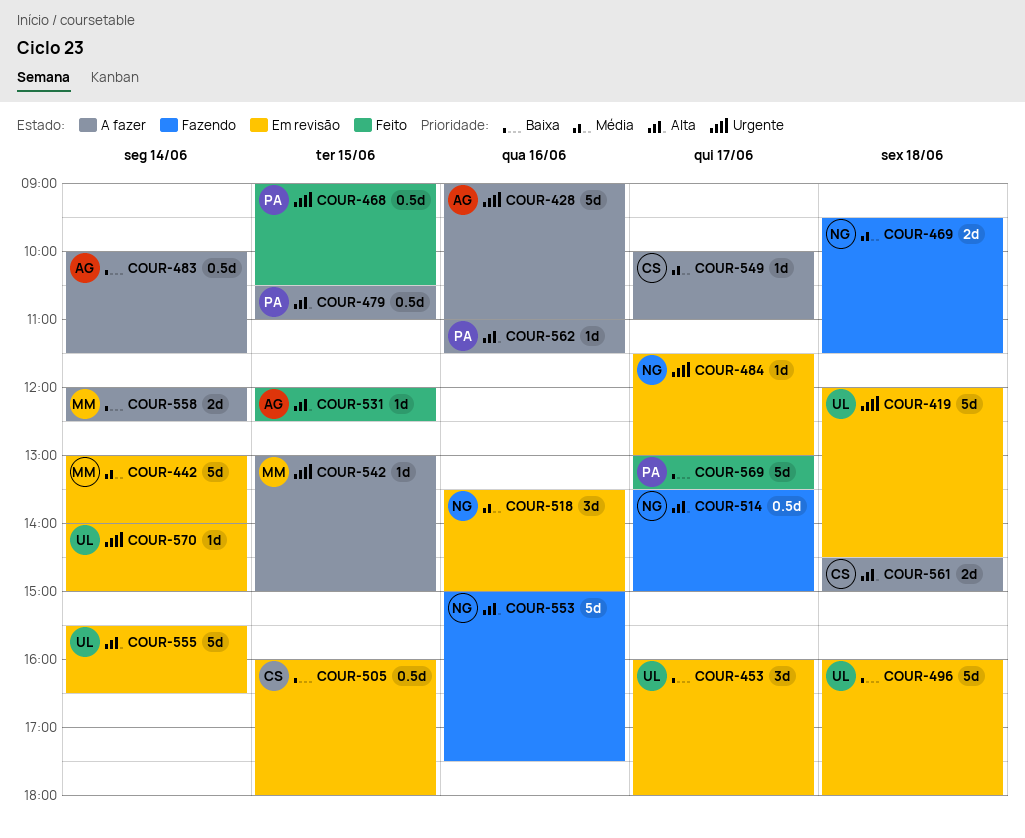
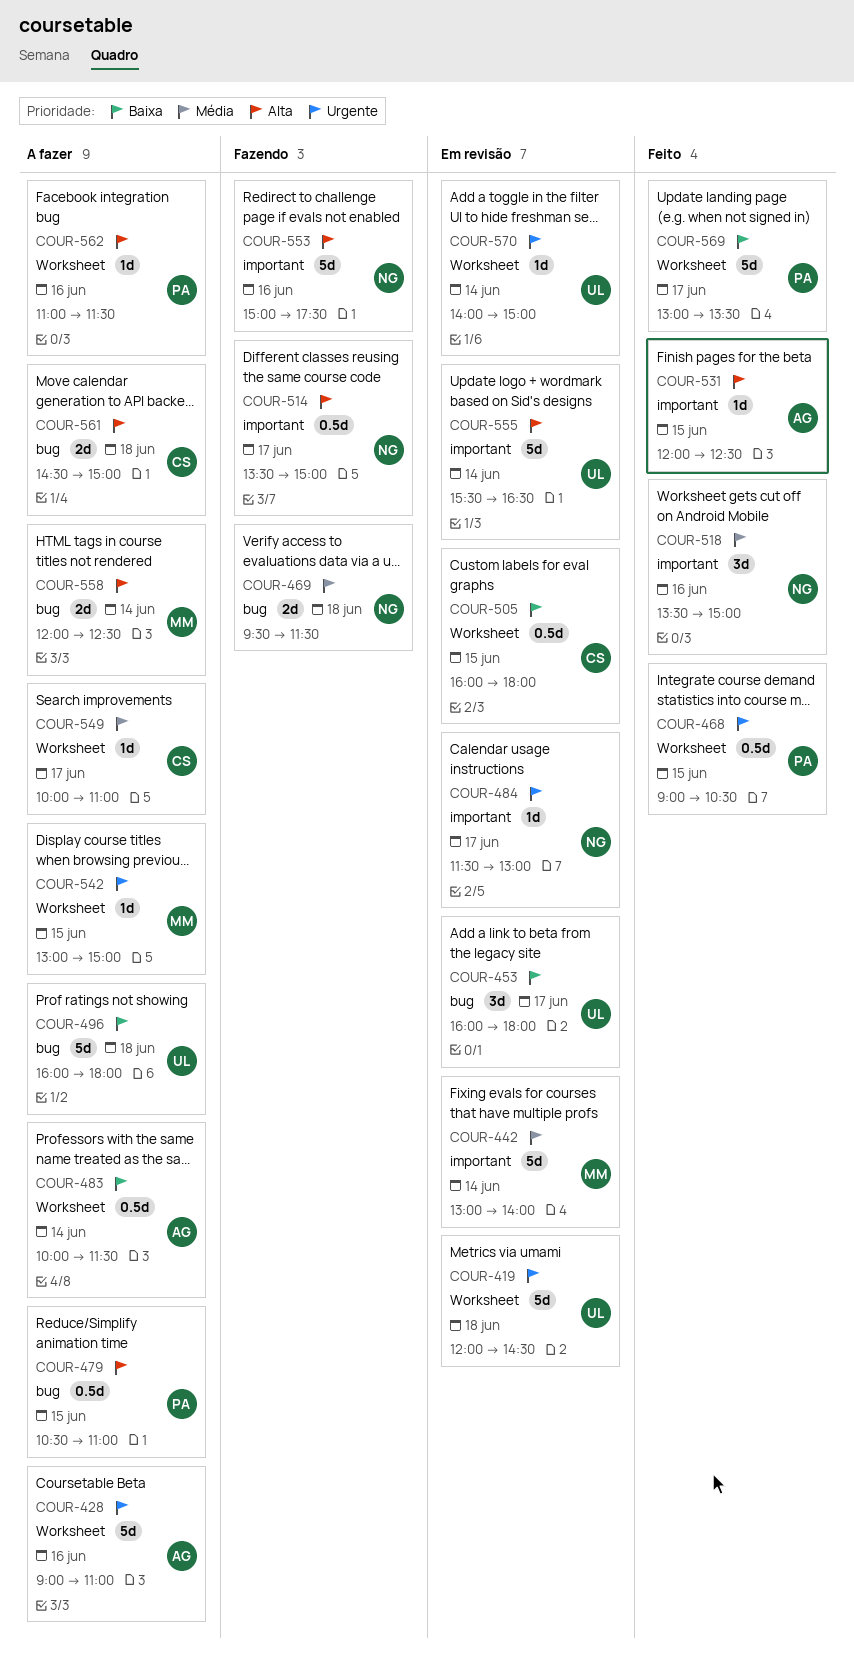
COUR-496, status: Em revisão -> A fazer
COUR-518, status: Em revisão -> Feito
COUR-558, priority: Baixa -> Alta

